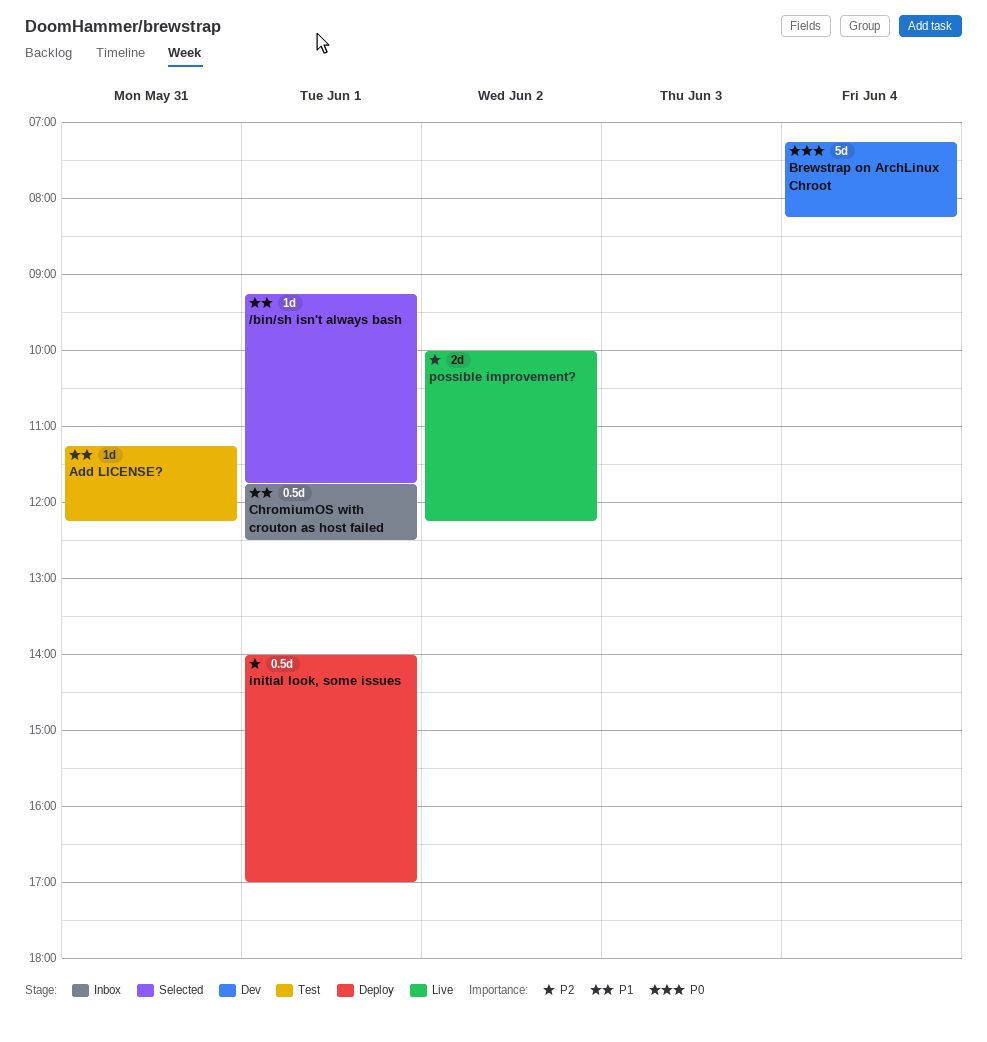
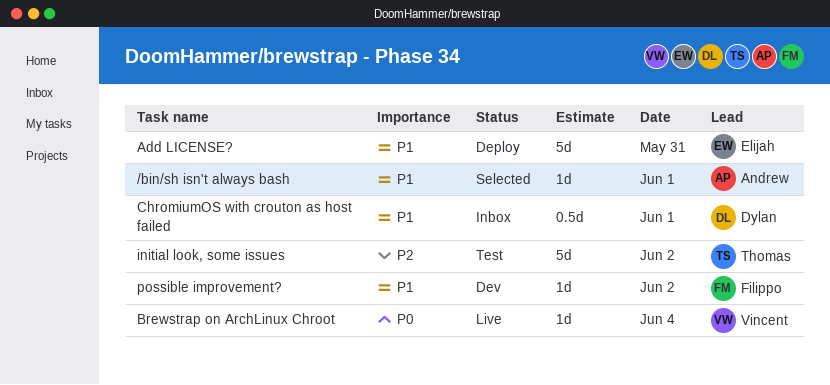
Add LICENSE?, status: Test -> Deploy
Add LICENSE?, estimate: 1d -> 5d
Brewstrap on ArchLinux Chroot, status: Dev -> Live
Brewstrap on ArchLinux Chroot, estimate: 5d -> 1d
initial look, some issues, status: Deploy -> Test
initial look, some issues, estimate: 0.5d -> 5d
initial look, some issues, day: Jun 1 -> Jun 2
possible improvement?, status: Live -> Dev
possible improvement?, priority: P2 -> P1
possible improvement?, estimate: 2d -> 1d

